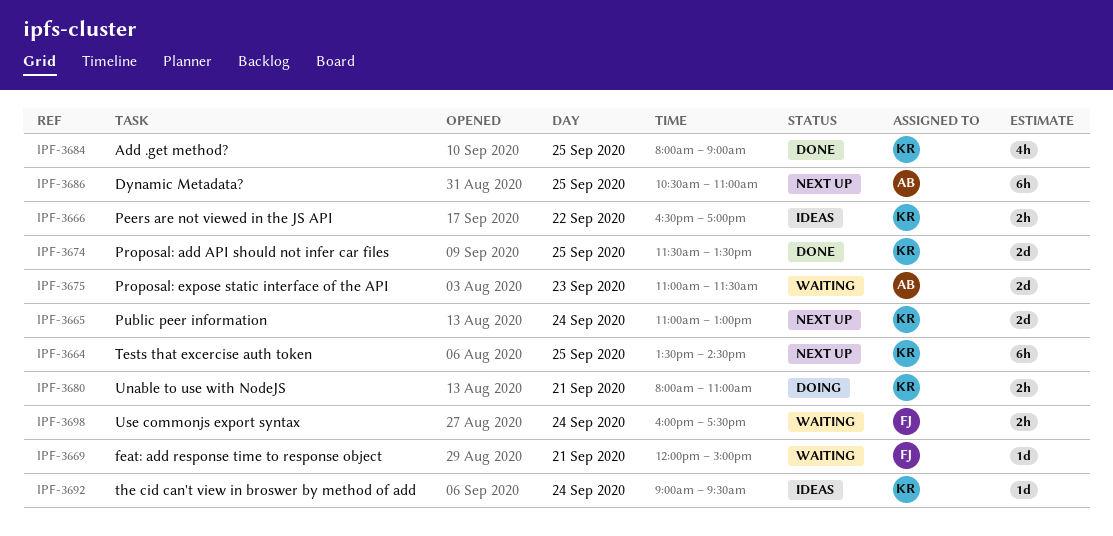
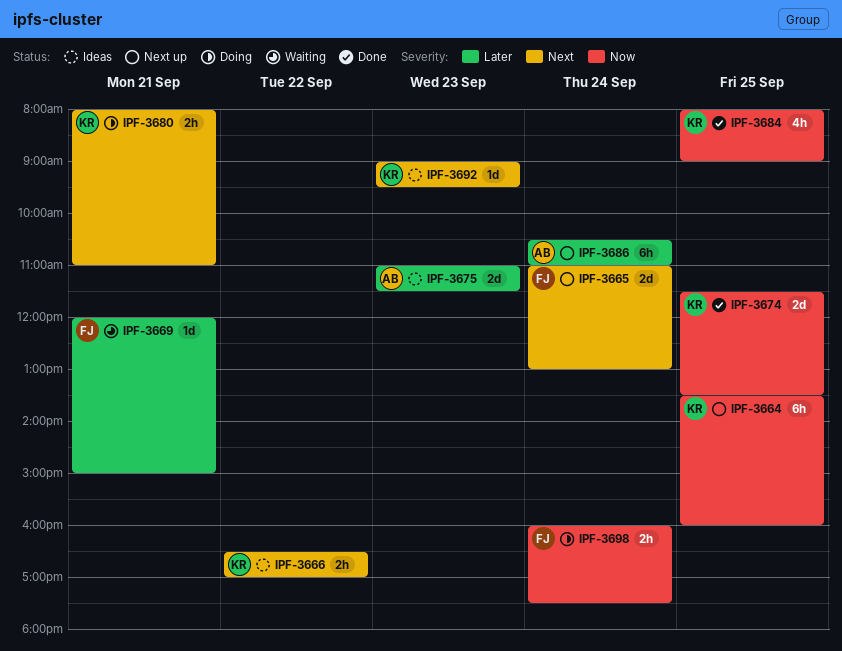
IPF-3664, ends: 14:30 -> 16:00
IPF-3665, owner: KR -> FJ
IPF-3675, status: Waiting -> Ideas
IPF-3686, day: Sep 25 -> Sep 24
IPF-3692, day: Sep 24 -> Sep 23
IPF-3698, status: Waiting -> Doing

